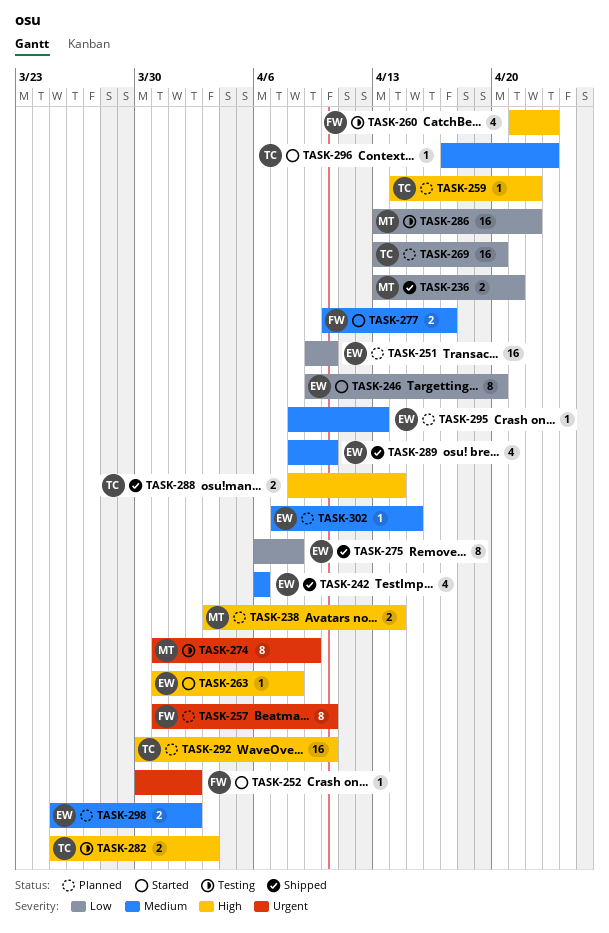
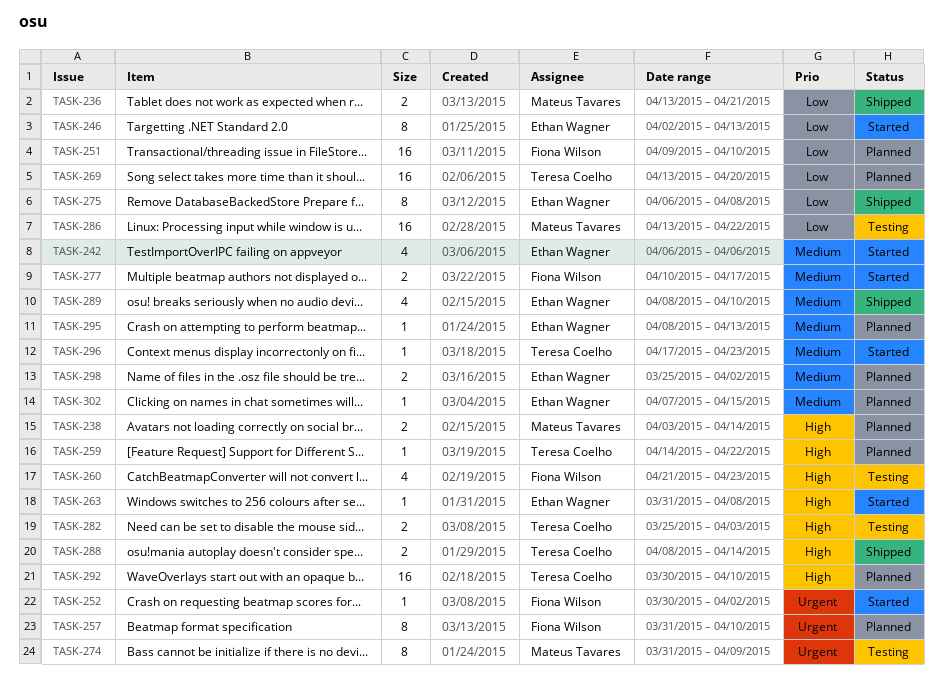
TASK-242, status: Shipped -> Started
TASK-246, start: Apr 9 -> Apr 2
TASK-246, due: Apr 20 -> Apr 13
TASK-251, owner: Ethan Wagner -> Fiona Wilson

